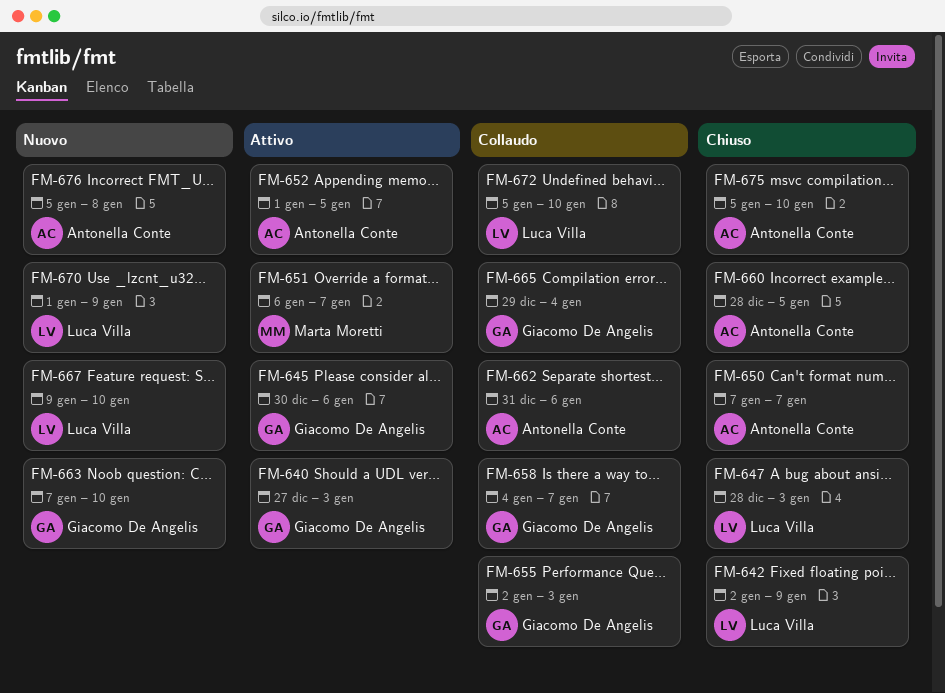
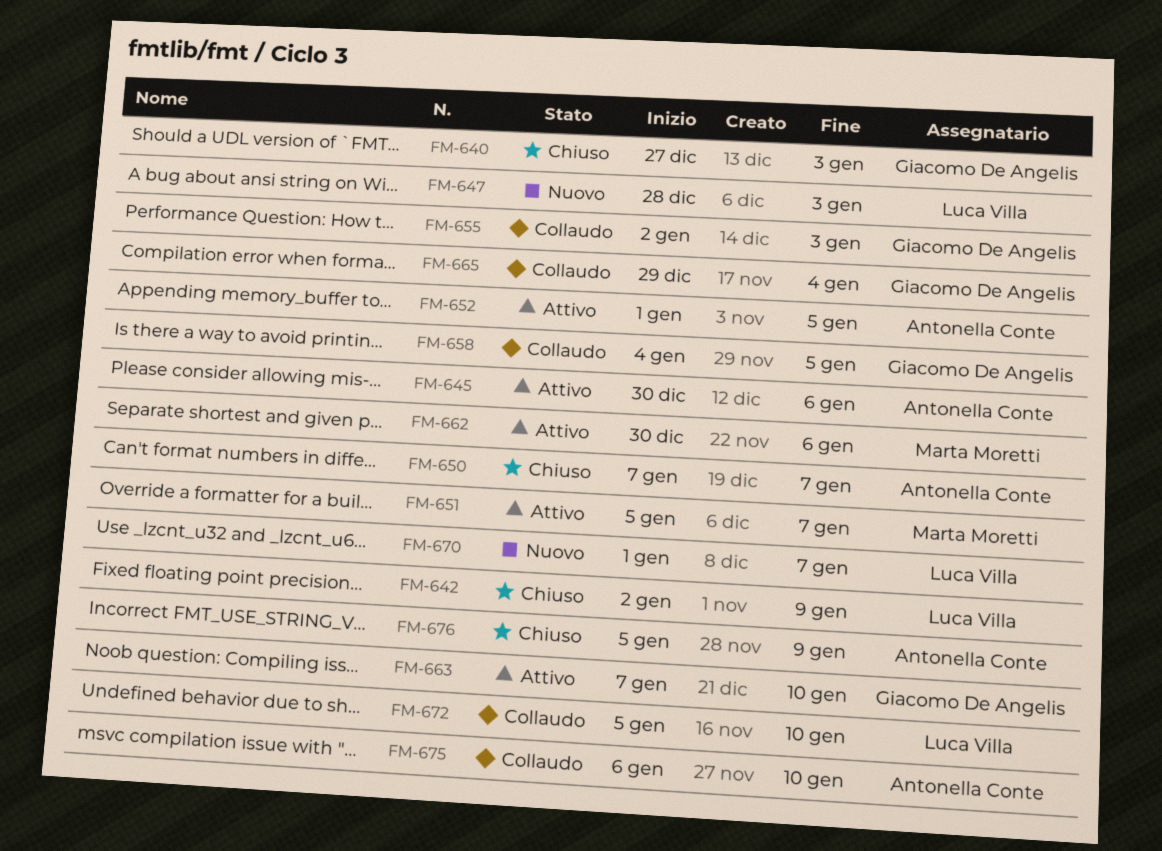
FM-640, status: Attivo -> Chiuso
FM-645, owner: Giacomo De Angelis -> Antonella Conte
FM-647, status: Chiuso -> Nuovo
FM-651, start: Jan 6 -> Jan 5
FM-658, due: Jan 7 -> Jan 5
FM-660: present -> none
FM-662, status: Collaudo -> Attivo
FM-662, owner: Antonella Conte -> Marta Moretti
FM-662, start: Dec 31 -> Dec 30
FM-663, status: Nuovo -> Attivo
FM-667: present -> none
FM-670, due: Jan 9 -> Jan 7
FM-675, status: Chiuso -> Collaudo
FM-675, start: Jan 5 -> Jan 6
FM-676, status: Nuovo -> Chiuso
FM-676, due: Jan 8 -> Jan 9

